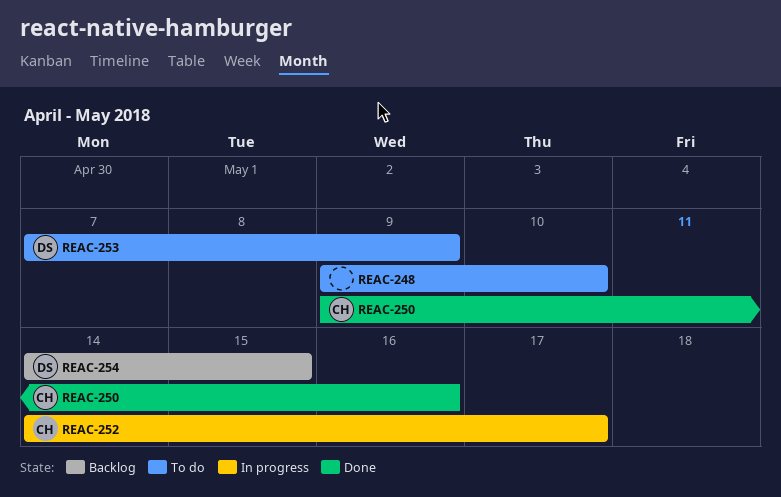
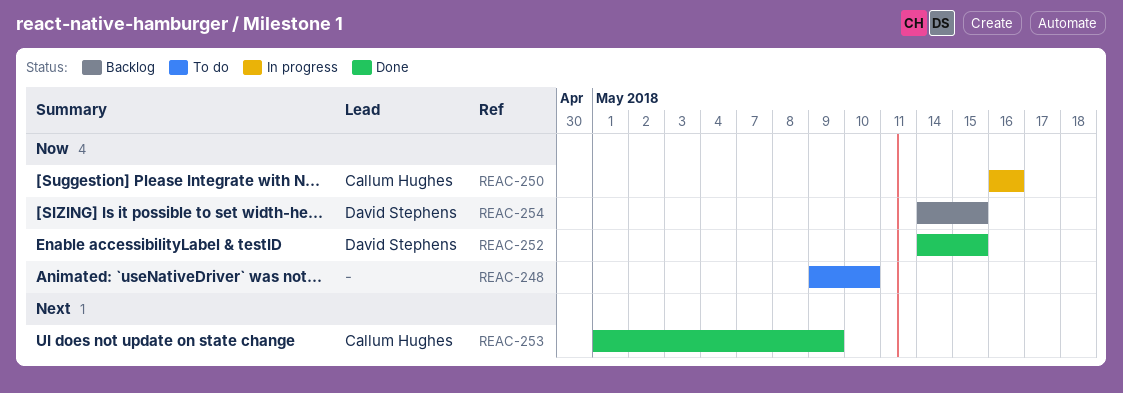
REAC-250, status: Done -> In progress
REAC-250, start: May 9 -> May 16
REAC-252, status: In progress -> Done
REAC-252, owner: Callum Hughes -> David Stephens
REAC-252, due: May 17 -> May 15
REAC-253, status: To do -> Done
REAC-253, owner: David Stephens -> Callum Hughes
REAC-253, start: May 7 -> May 1

